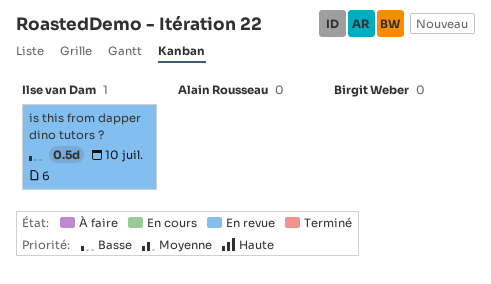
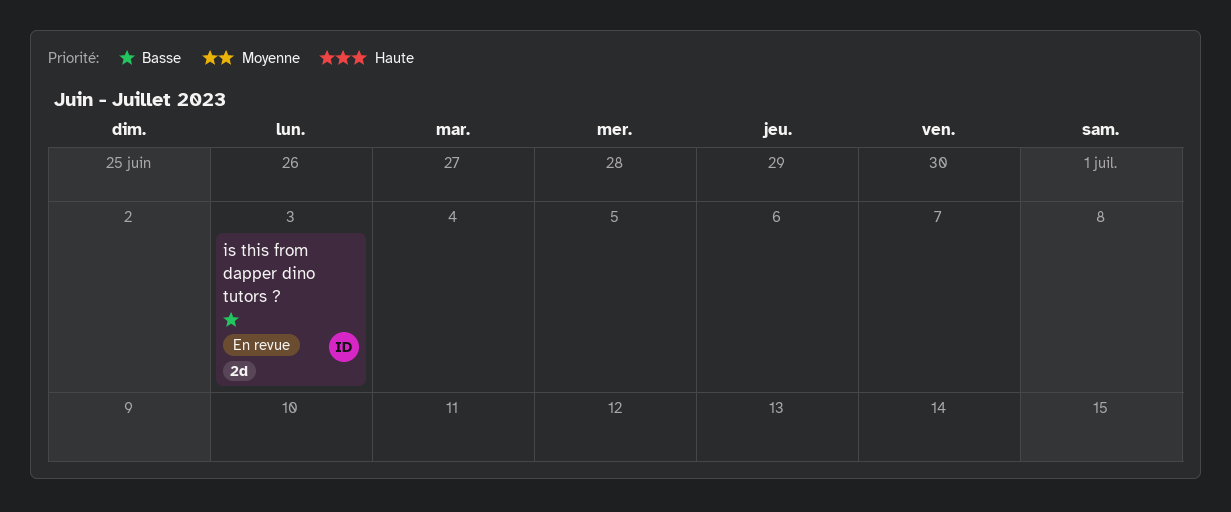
is this from dapper dino tutors ?, estimate: 0.5d -> 2d
is this from dapper dino tutors ?, due: Jul 10 -> Jul 3

